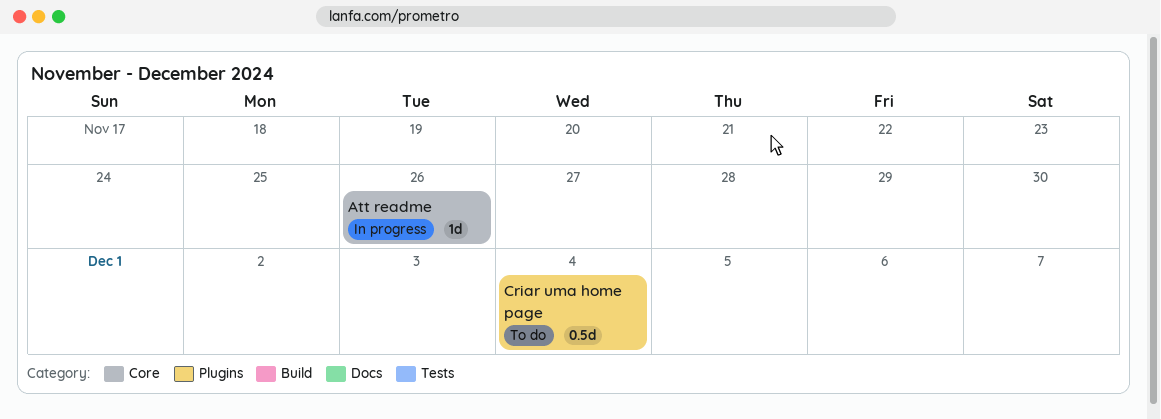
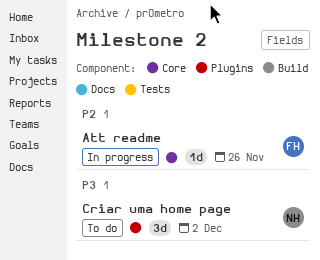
Criar uma home page, estimate: 0.5d -> 3d
Criar uma home page, due: Dec 4 -> Dec 2

